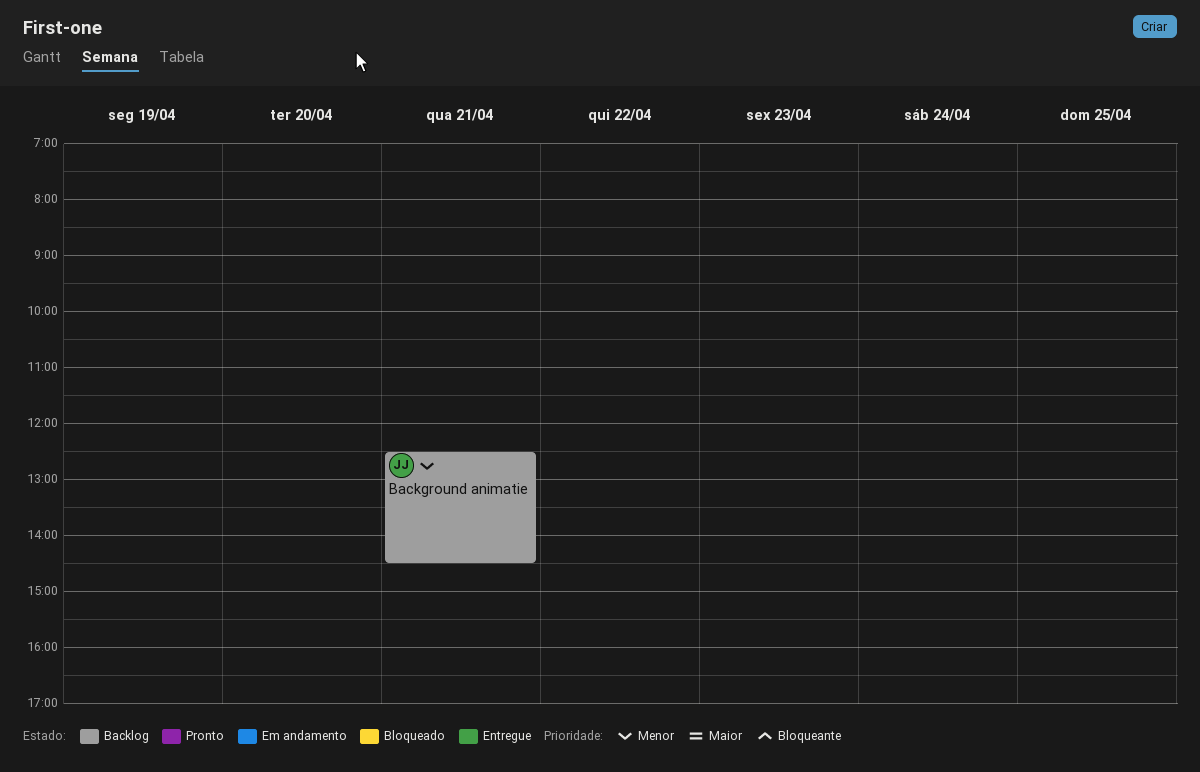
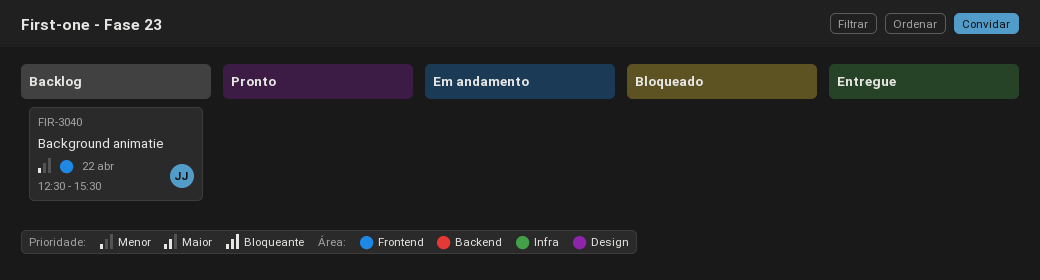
Background animatie, day: Apr 21 -> Apr 22
Background animatie, ends: 14:30 -> 15:30

